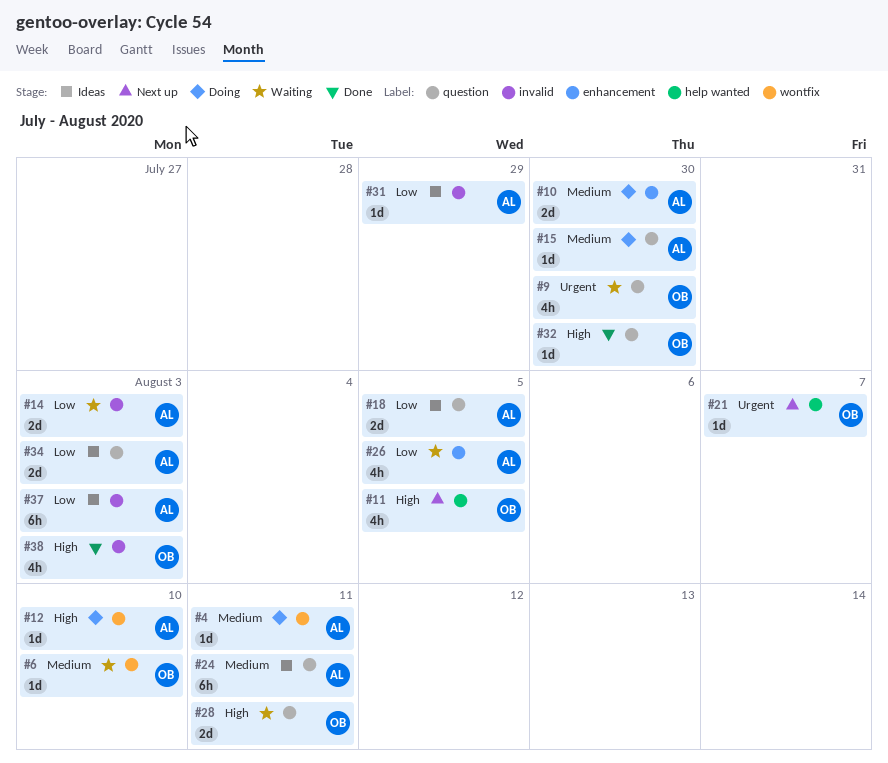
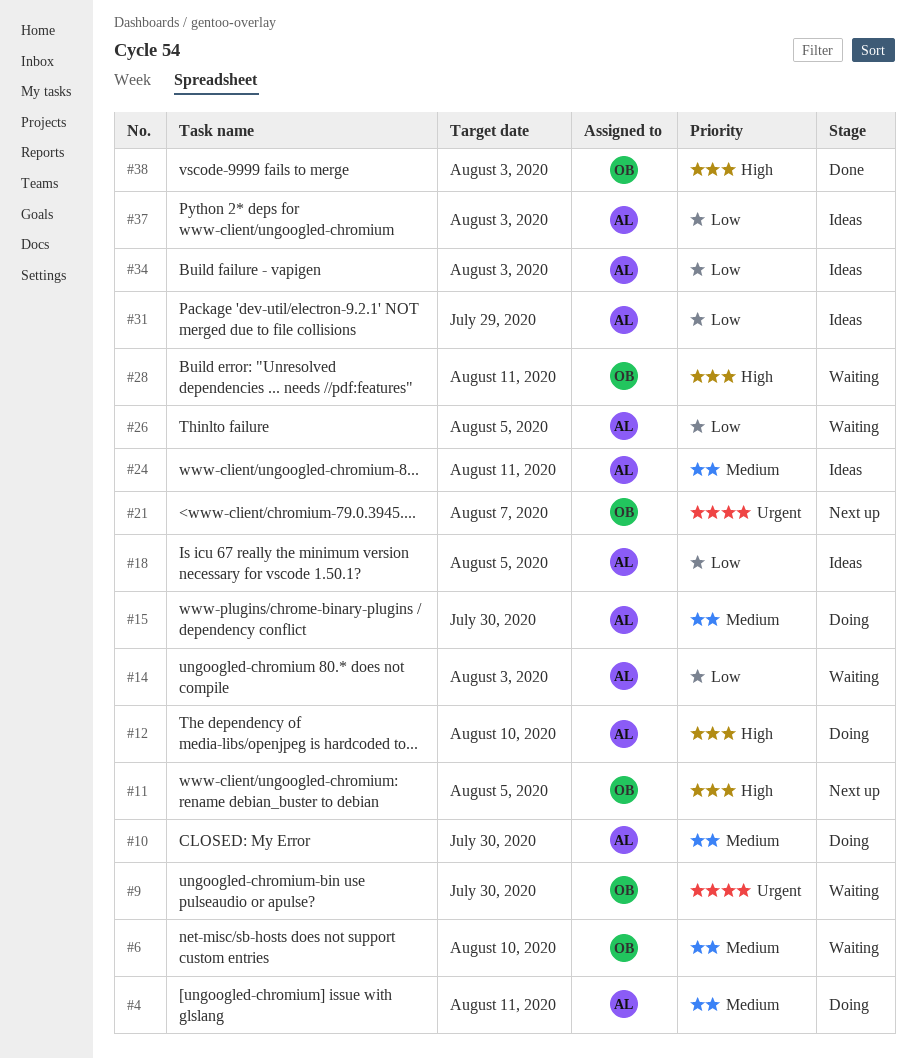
#32: present -> none

